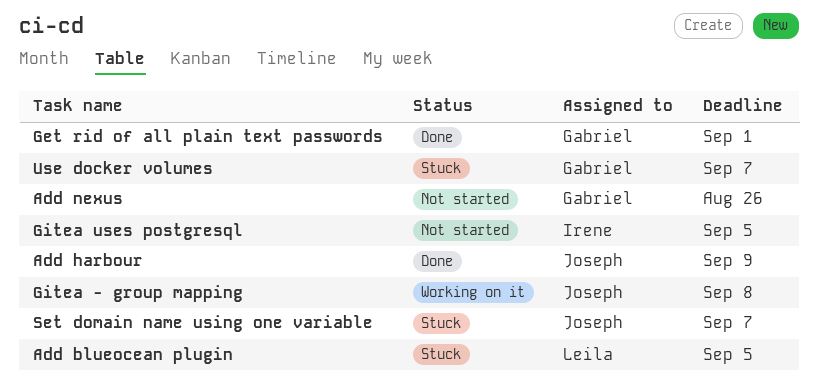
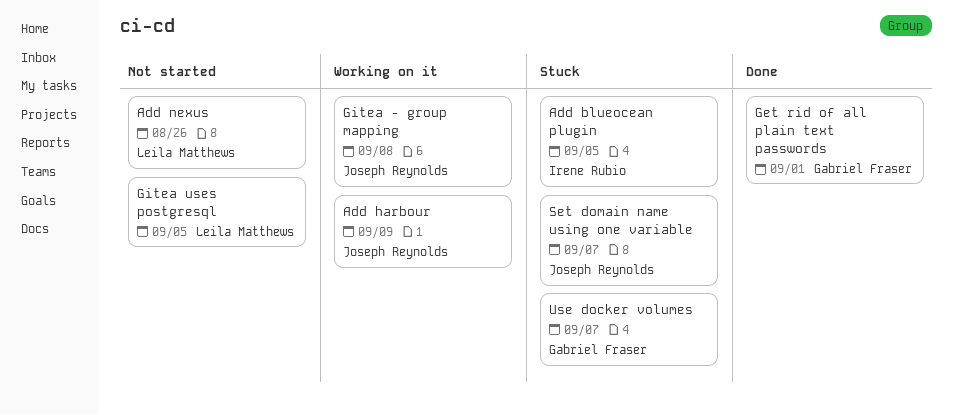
Add blueocean plugin, owner: Leila Matthews -> Irene Rubio
Add harbour, status: Done -> Working on it
Add nexus, owner: Gabriel Fraser -> Leila Matthews
Gitea uses postgresql, owner: Irene Rubio -> Leila Matthews

